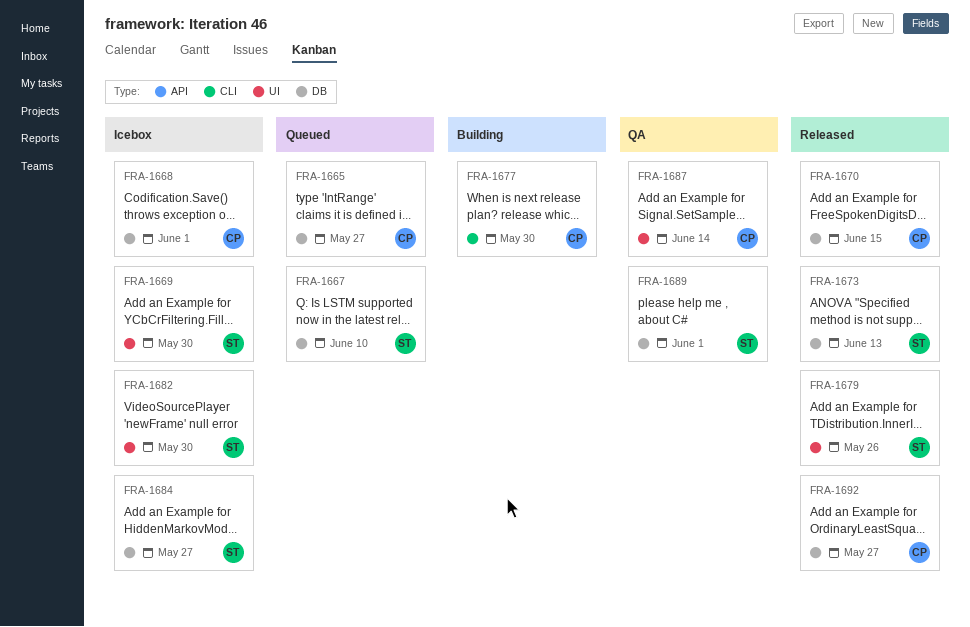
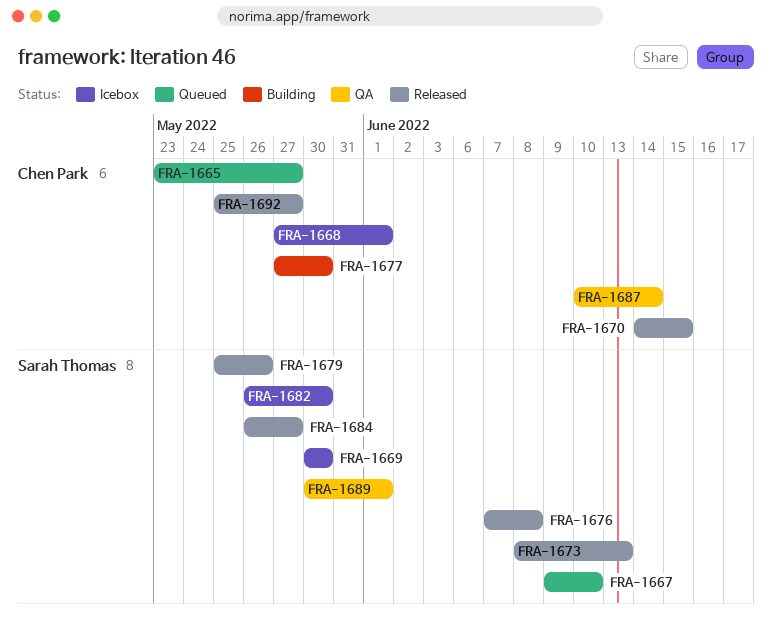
FRA-1676: none -> present
FRA-1684, status: Icebox -> Released

